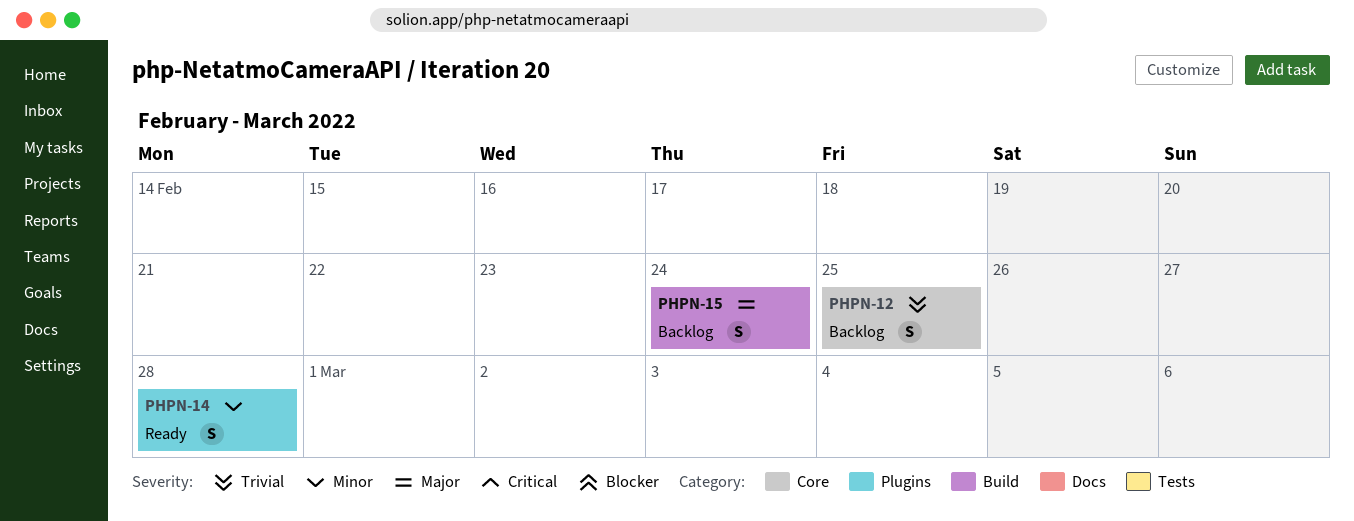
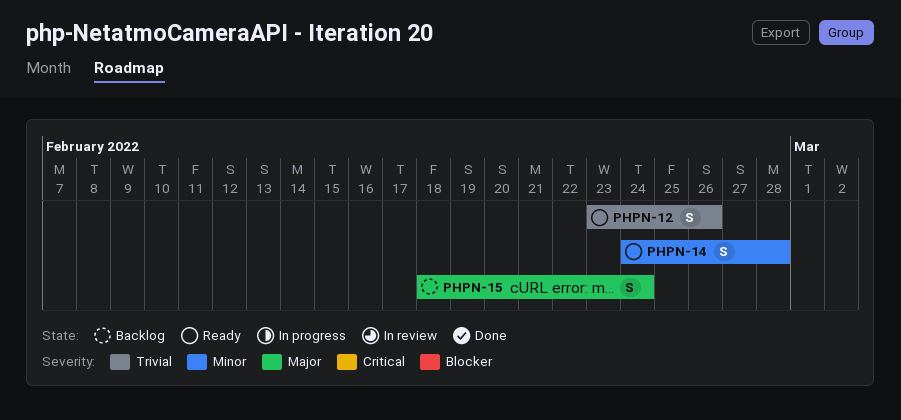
PHPN-12, status: Backlog -> Ready
PHPN-12, due: Feb 25 -> Feb 26

